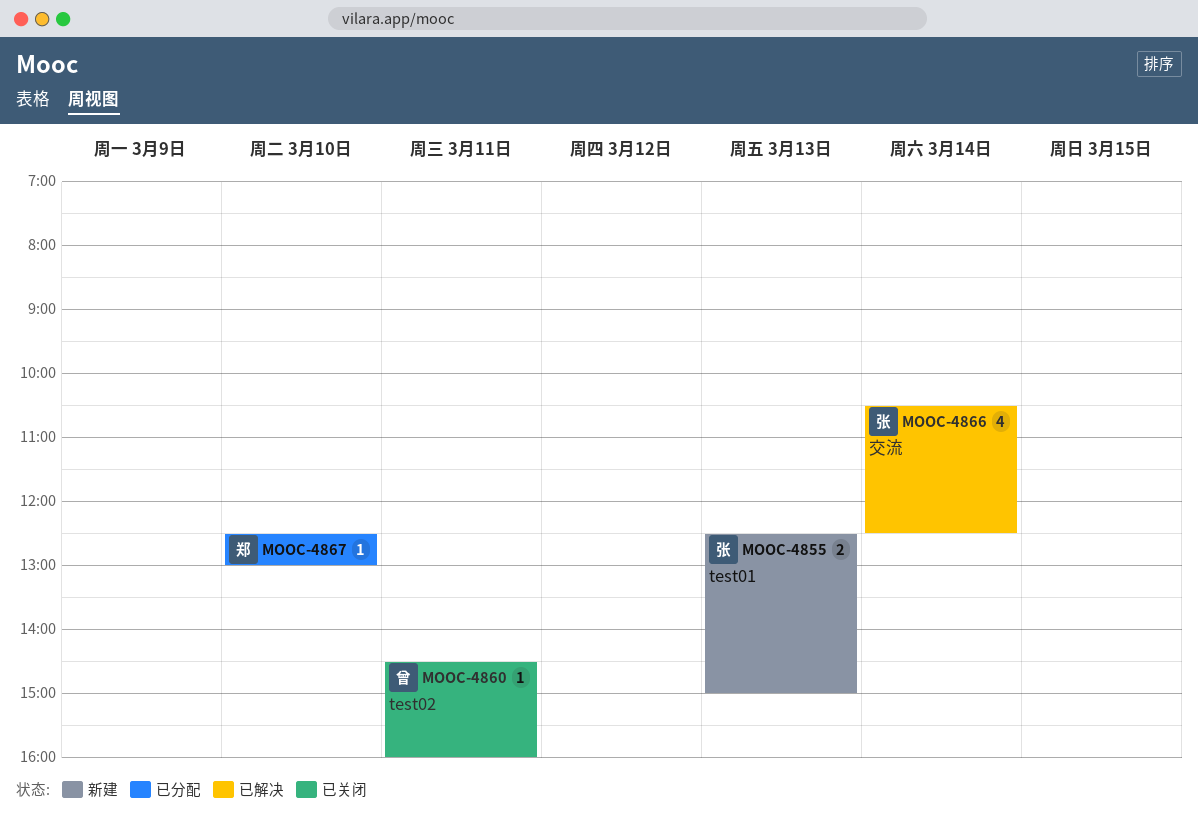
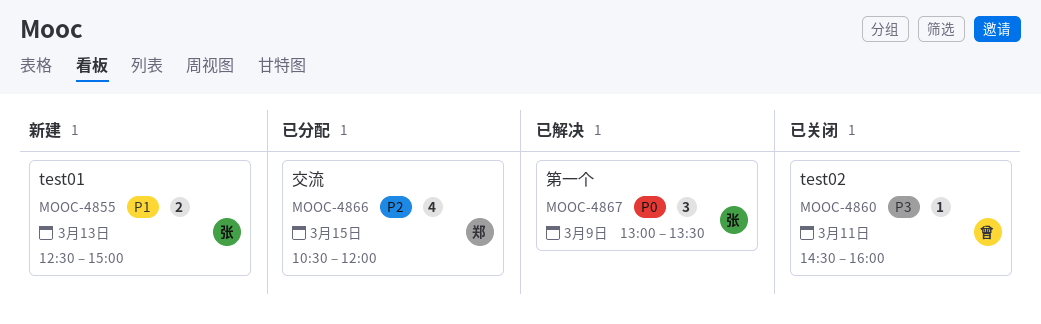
MOOC-4866, status: 已解决 -> 已分配
MOOC-4866, owner: 张 -> 郑
MOOC-4866, day: Mar 14 -> Mar 15
MOOC-4866, ends: 12:30 -> 12:00
MOOC-4867, status: 已分配 -> 已解决
MOOC-4867, owner: 郑 -> 张
MOOC-4867, estimate: 1 -> 3
MOOC-4867, day: Mar 10 -> Mar 9
MOOC-4867, begins: 12:30 -> 13:00
MOOC-4867, ends: 13:00 -> 13:30

